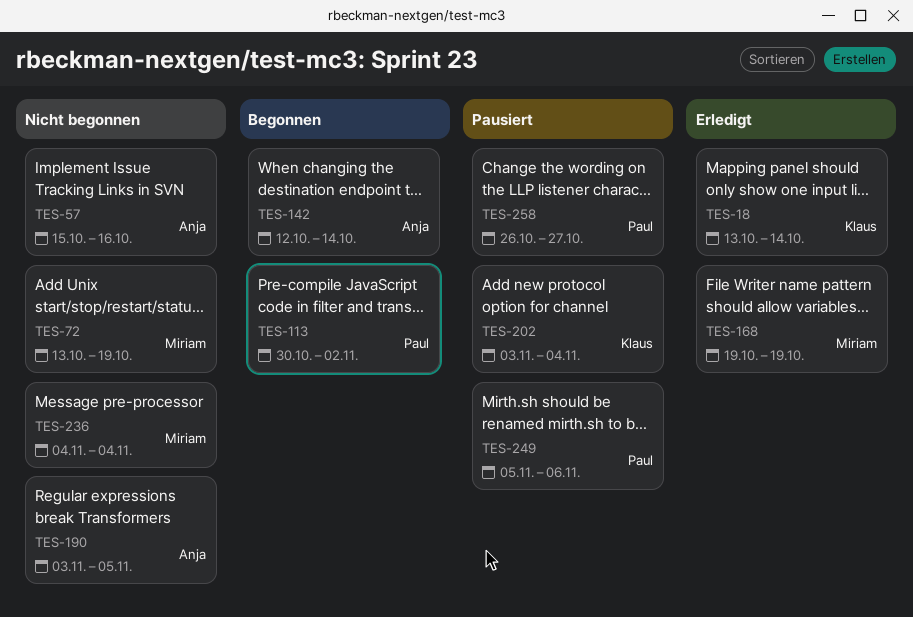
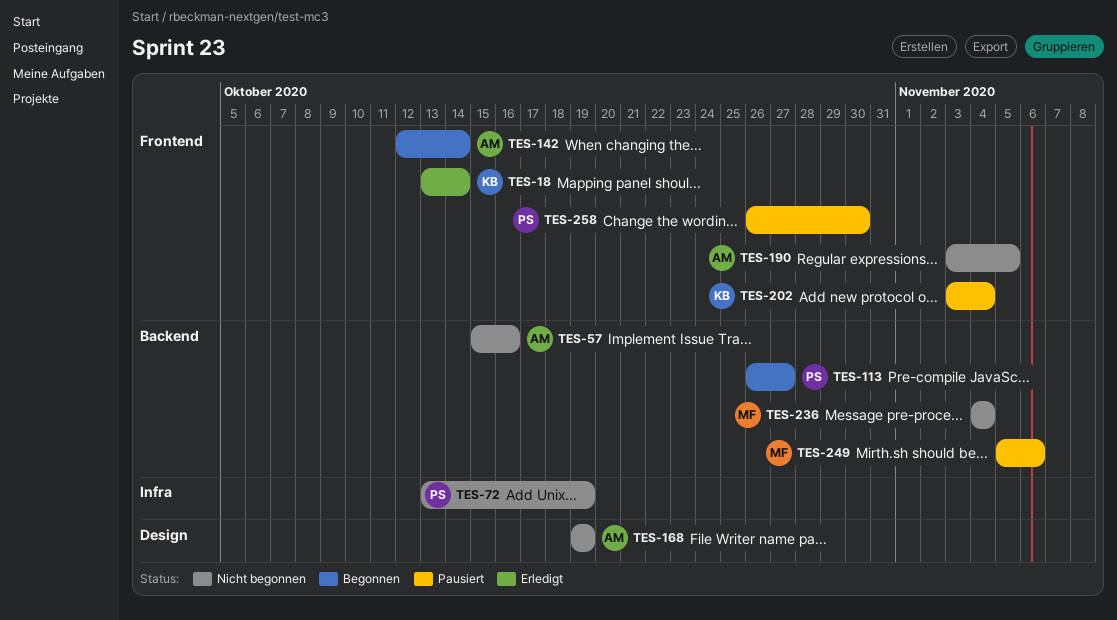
TES-72, owner: Miriam -> Paul
TES-113, start: Oct 30 -> Oct 26
TES-113, due: Nov 2 -> Oct 27
TES-168, status: Erledigt -> Nicht begonnen
TES-168, owner: Miriam -> Anja
TES-249, owner: Paul -> Miriam
TES-258, due: Oct 27 -> Oct 30

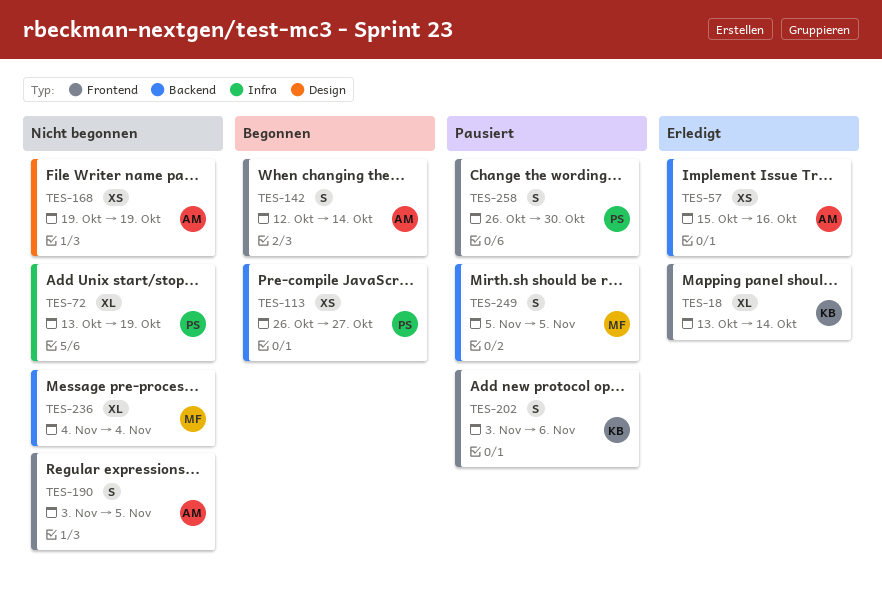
TES-57, status: Nicht begonnen -> Erledigt
TES-202, due: Nov 4 -> Nov 6
TES-249, due: Nov 6 -> Nov 5

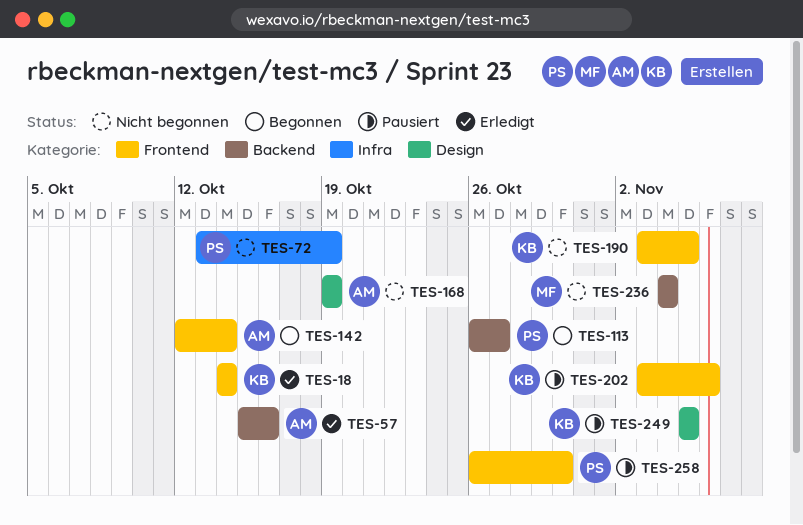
TES-18, start: Oct 13 -> Oct 14
TES-190, owner: AM -> KB
TES-249, owner: MF -> KB
TES-249, label: Backend -> Design

